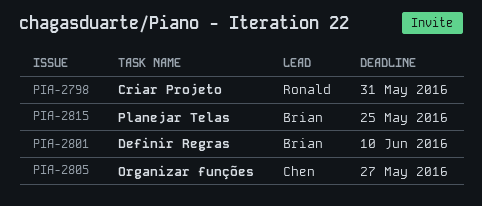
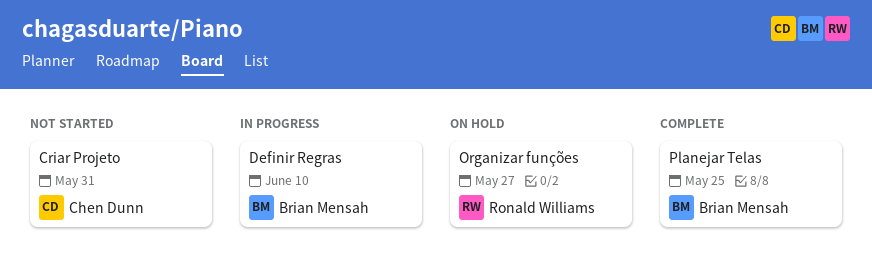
Criar Projeto, owner: Ronald Williams -> Chen Dunn
Organizar funções, owner: Chen Dunn -> Ronald Williams

